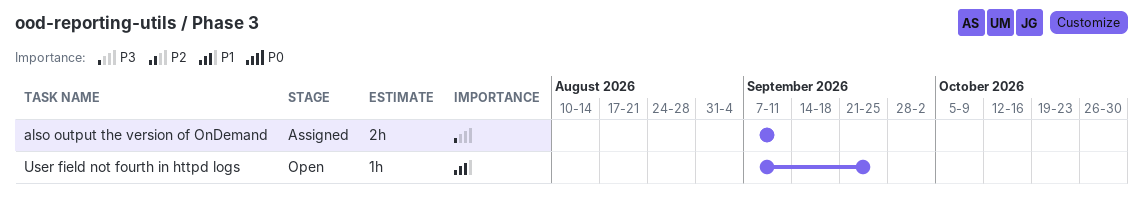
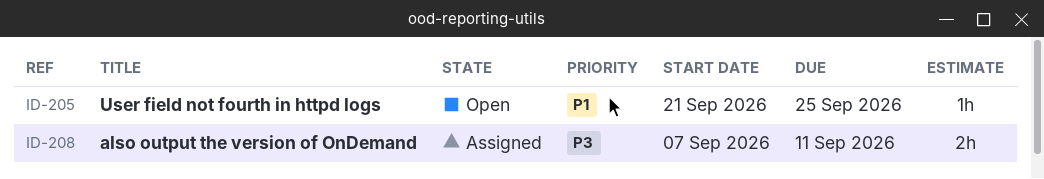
User field not fourth in httpd logs, start: Sep 7 -> Sep 21

